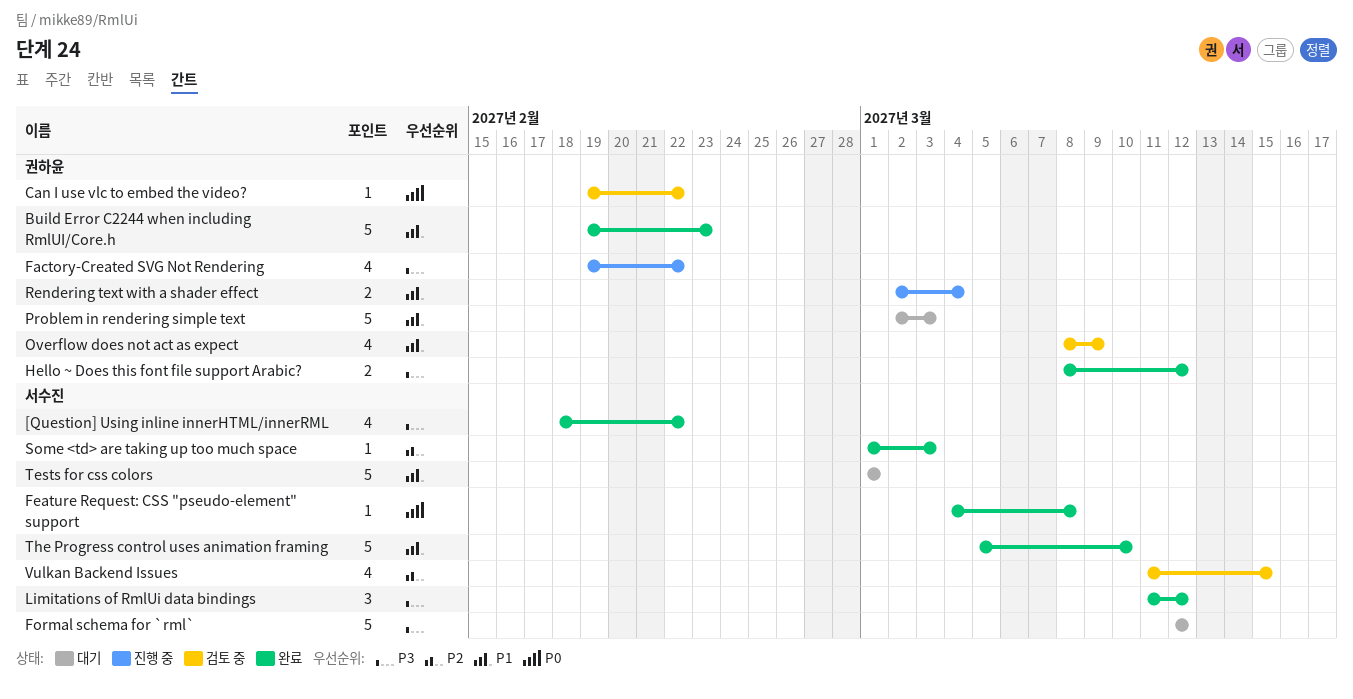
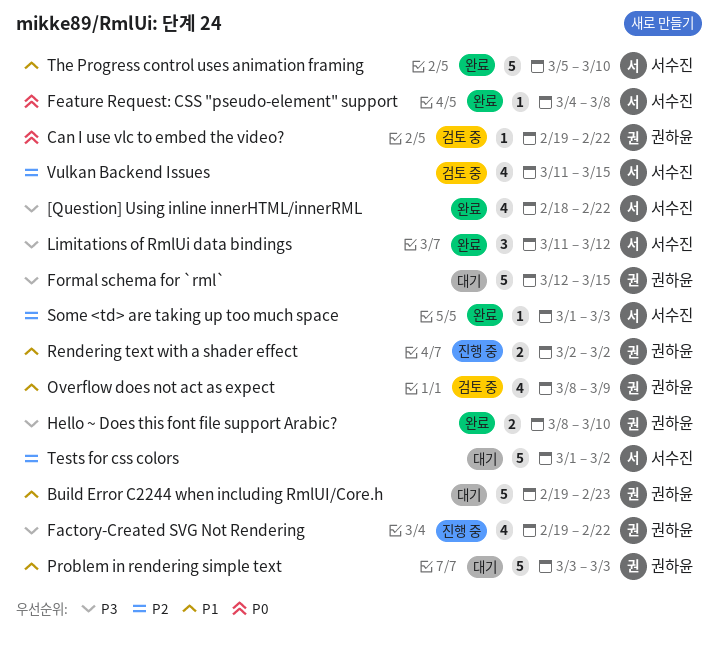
Build Error C2244 when including RmlUI/Core.h, status: 완료 -> 대기
Formal schema for `rml`, owner: 서수진 -> 권하윤
Formal schema for `rml`, due: Mar 12 -> Mar 15
Hello ~ Does this font file support Arabic?, due: Mar 12 -> Mar 10
Problem in rendering simple text, start: Mar 2 -> Mar 3
Rendering text with a shader effect, due: Mar 4 -> Mar 2
Tests for css colors, priority: P1 -> P2
Tests for css colors, due: Mar 1 -> Mar 2

